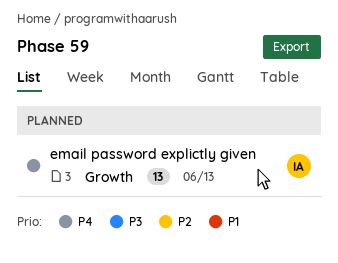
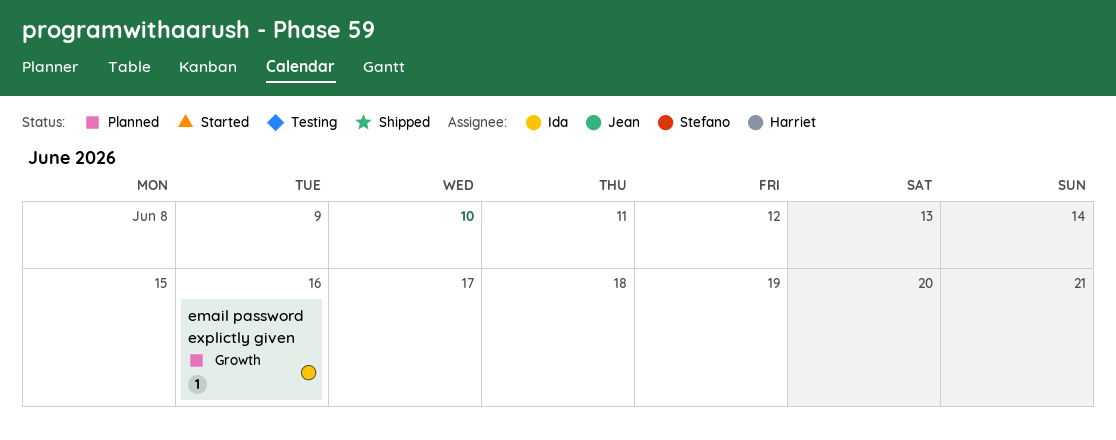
email password explictly given, estimate: 13 -> 1
email password explictly given, due: Jun 13 -> Jun 16

